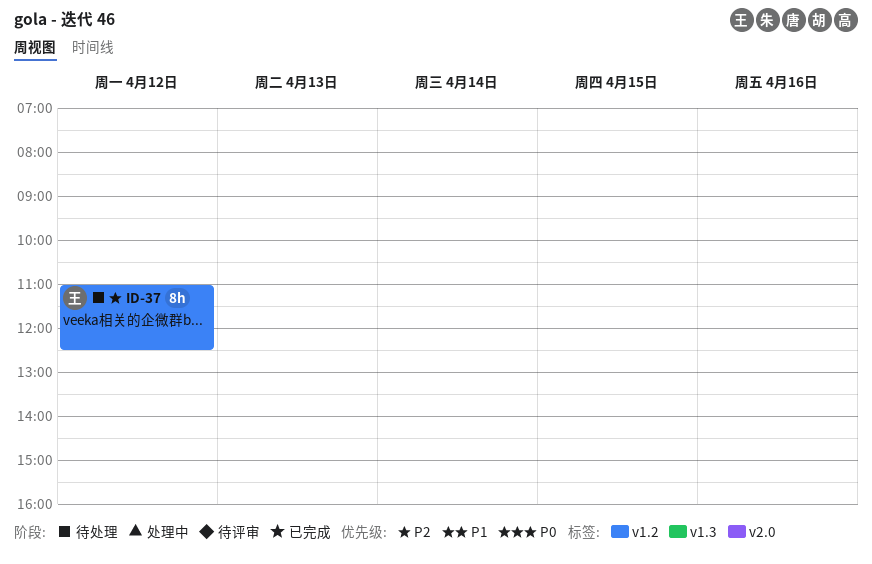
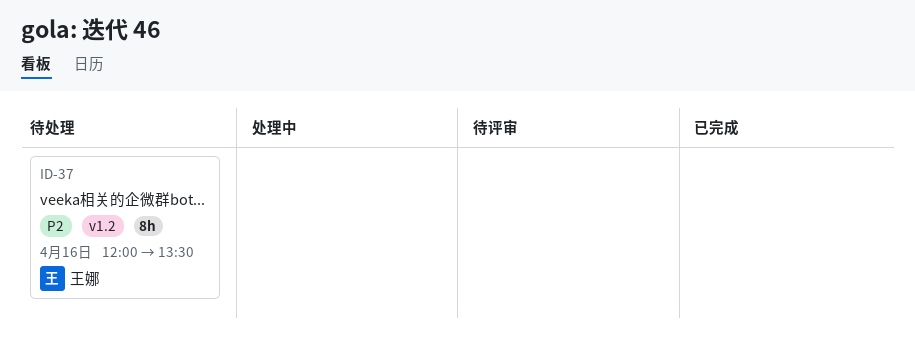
ID-37, day: Apr 12 -> Apr 16
ID-37, begins: 11:00 -> 12:00
ID-37, ends: 12:30 -> 13:30

